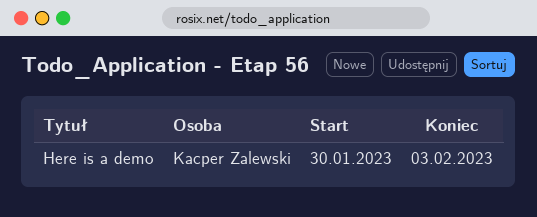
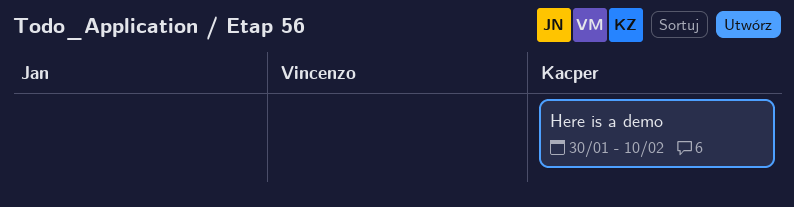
Here is a demo, due: Feb 3 -> Feb 10

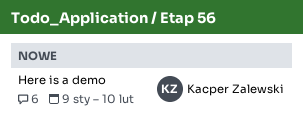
Here is a demo, start: Jan 30 -> Jan 9

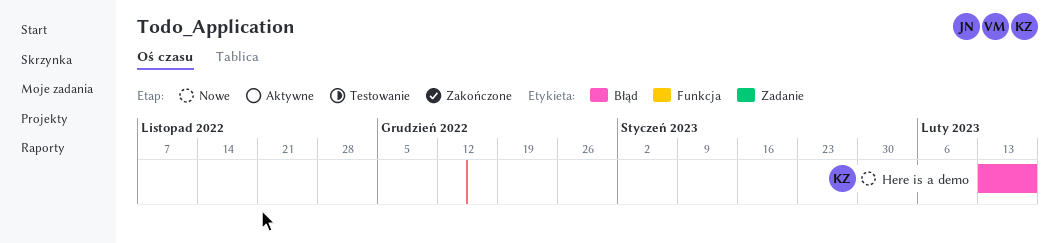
Here is a demo, start: Jan 9 -> Feb 13
Here is a demo, due: Feb 10 -> Feb 17

